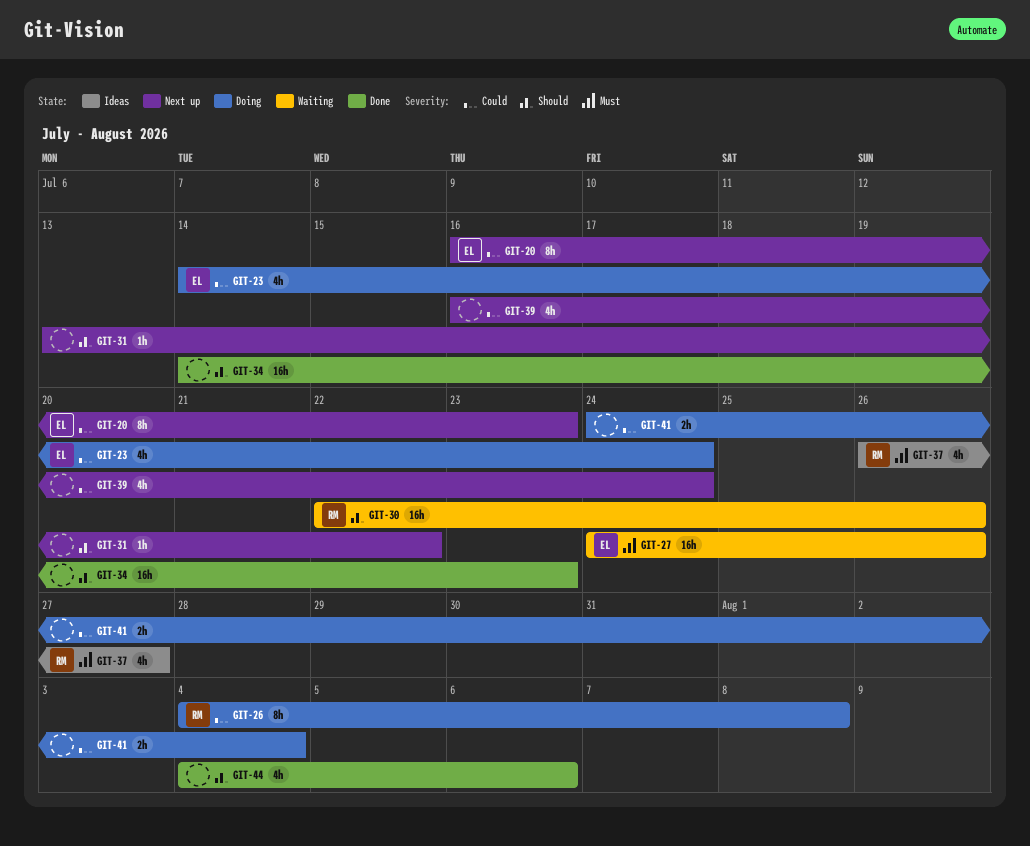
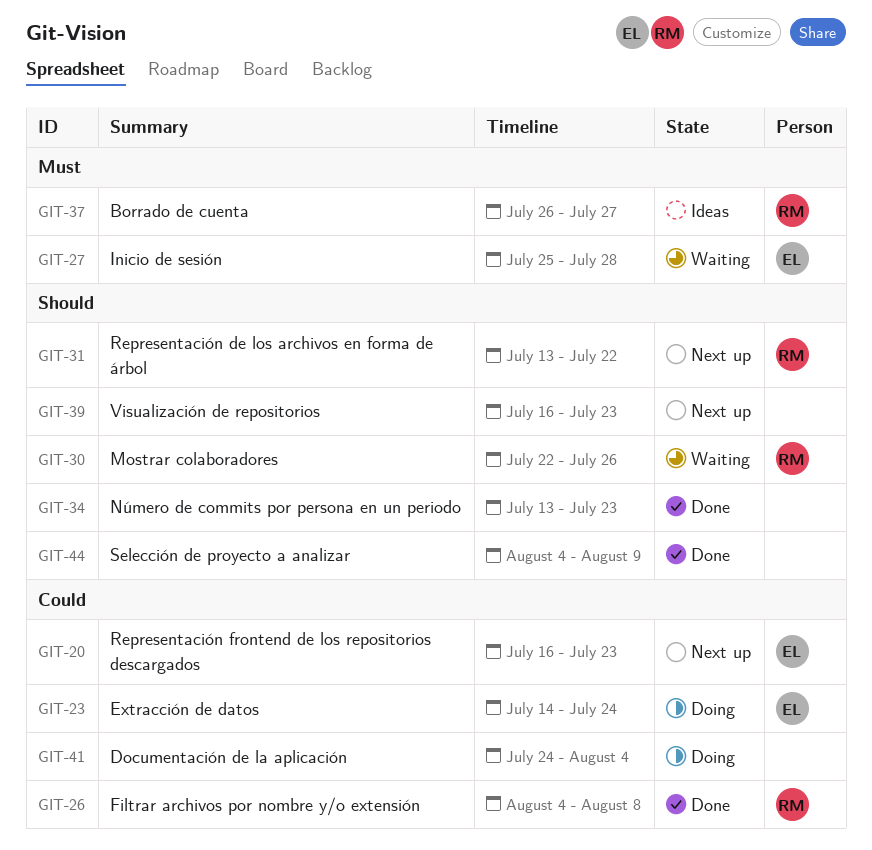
GIT-26, status: Doing -> Done
GIT-27, start: Jul 24 -> Jul 25
GIT-27, due: Jul 26 -> Jul 28
GIT-31, owner: none -> RM
GIT-34, start: Jul 14 -> Jul 13
GIT-39, priority: Could -> Should
GIT-39, due: Jul 24 -> Jul 23
GIT-44, due: Aug 6 -> Aug 9

